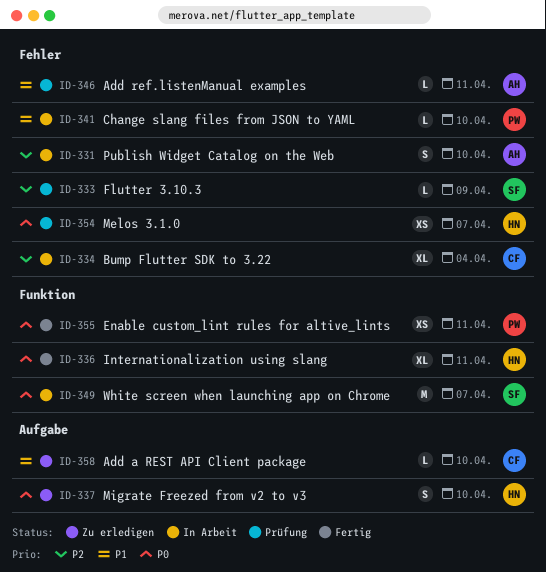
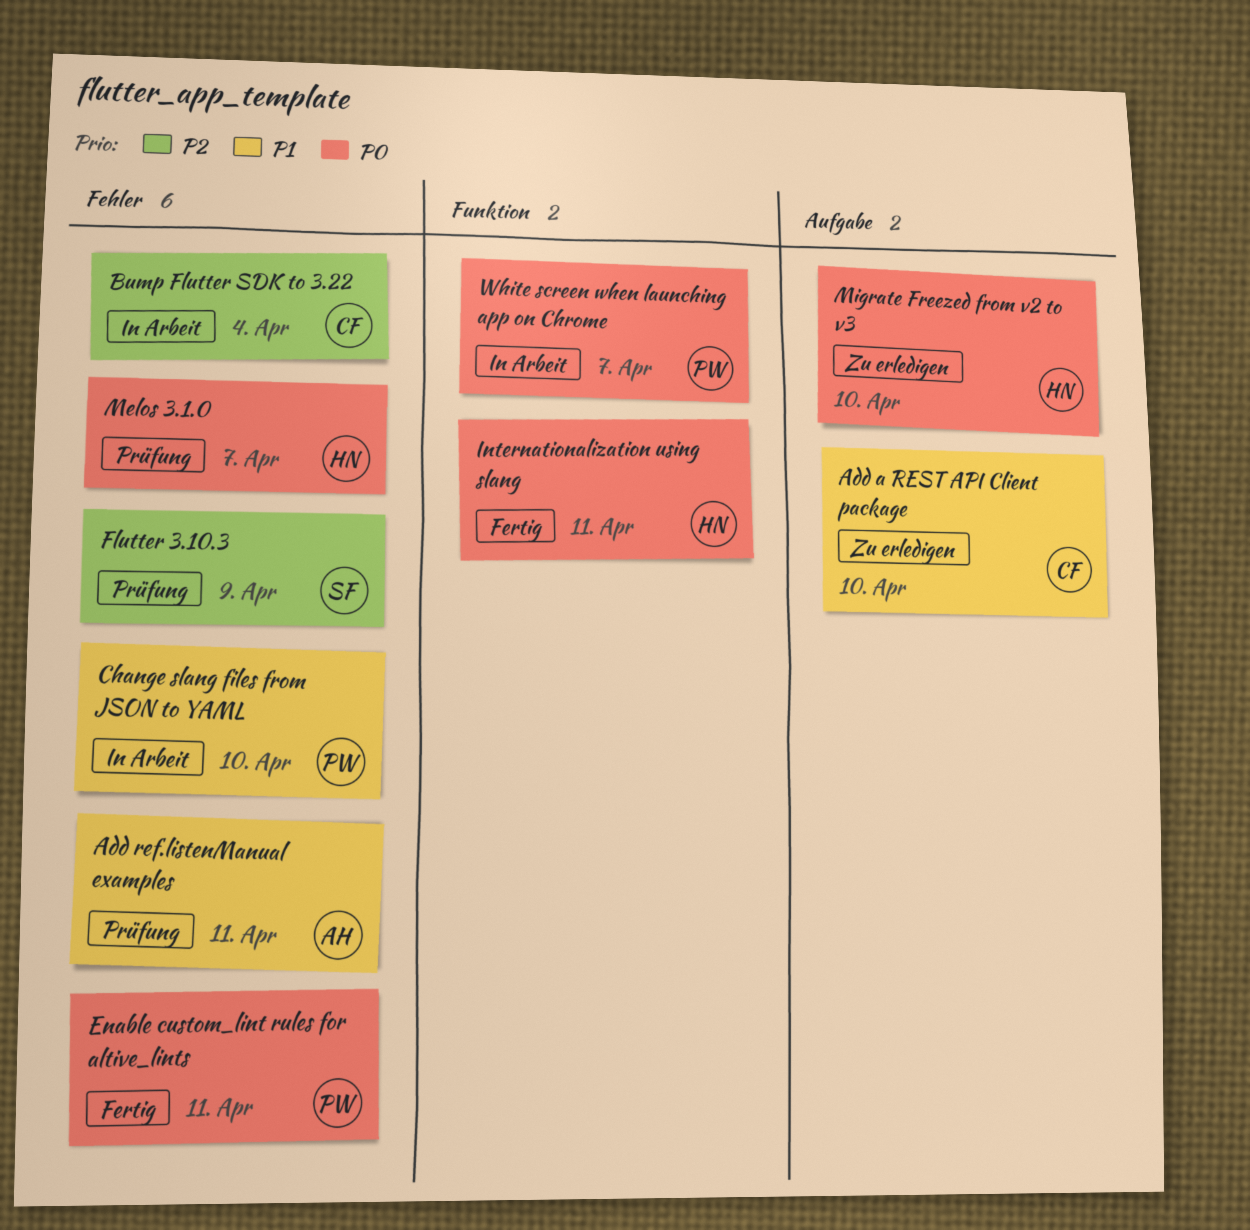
Enable custom_lint rules for altive_lints, label: Funktion -> Fehler
Publish Widget Catalog on the Web: present -> none
White screen when launching app on Chrome, owner: SF -> PW

